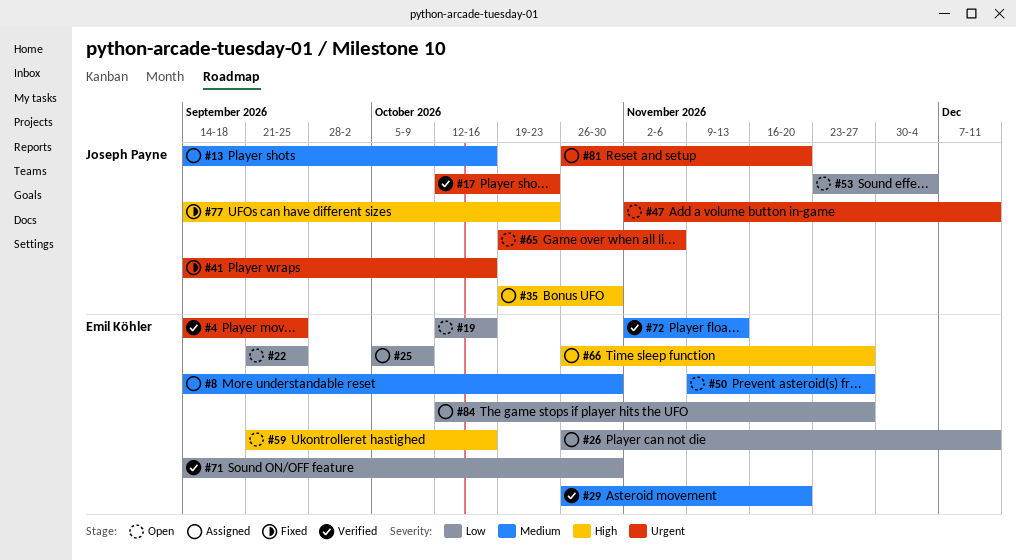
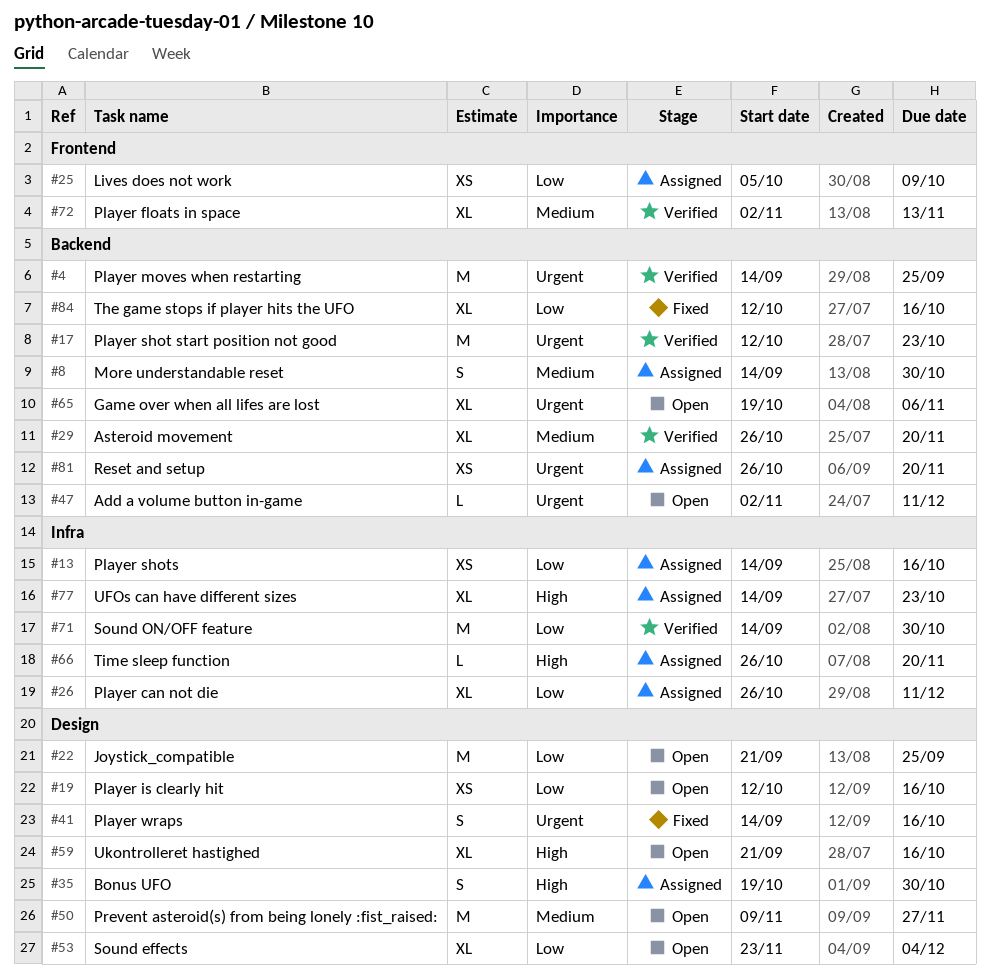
#13, priority: Medium -> Low
#66, due: Nov 27 -> Nov 20
#77, status: Fixed -> Assigned
#84, status: Assigned -> Fixed
#84, due: Nov 27 -> Oct 16

